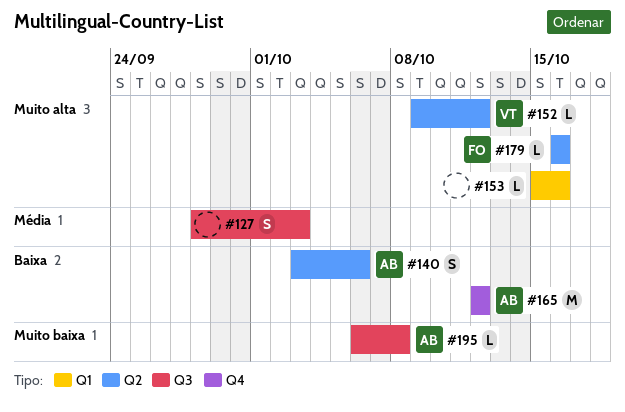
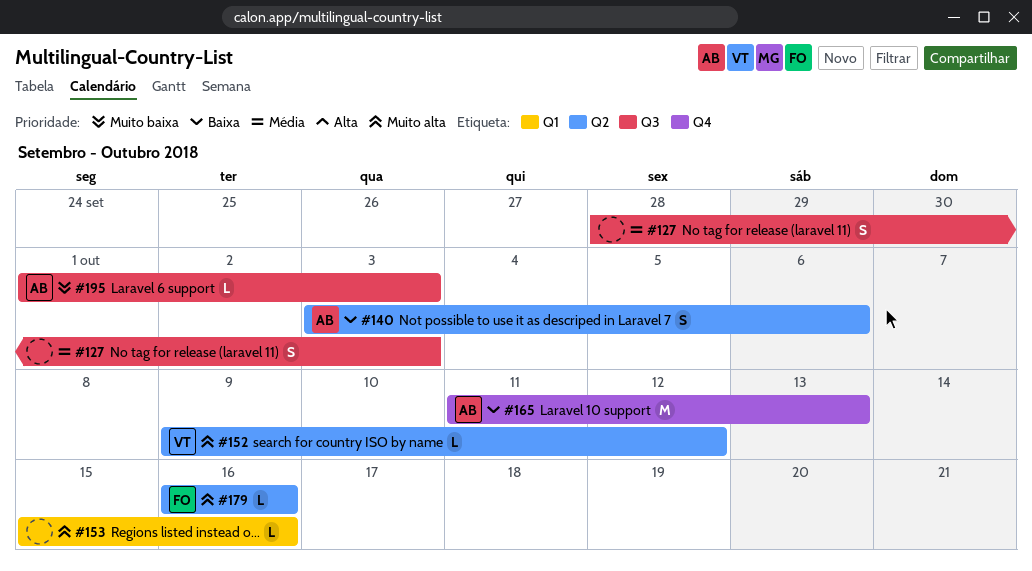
#165, start: Oct 12 -> Oct 11
#165, due: Oct 12 -> Oct 13
#195, start: Oct 6 -> Oct 1
#195, due: Oct 8 -> Oct 3

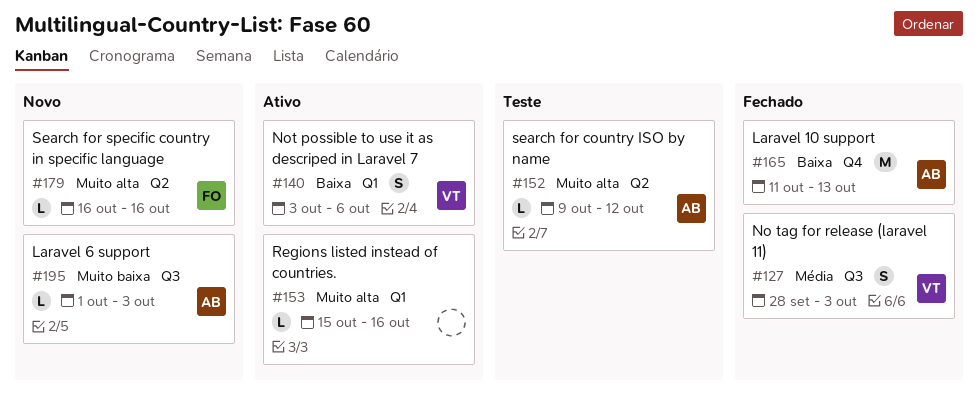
#127, owner: none -> VT
#140, owner: AB -> VT
#140, label: Q2 -> Q1
#152, owner: VT -> AB

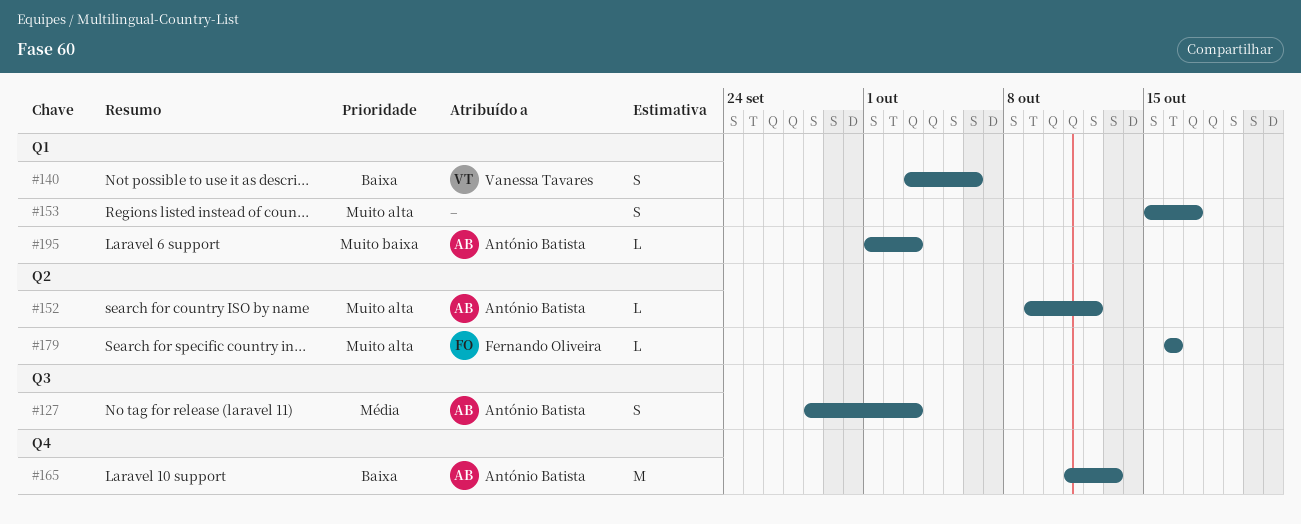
#127, owner: Vanessa Tavares -> António Batista
#153, estimate: L -> S
#153, due: Oct 16 -> Oct 17
#195, label: Q3 -> Q1

